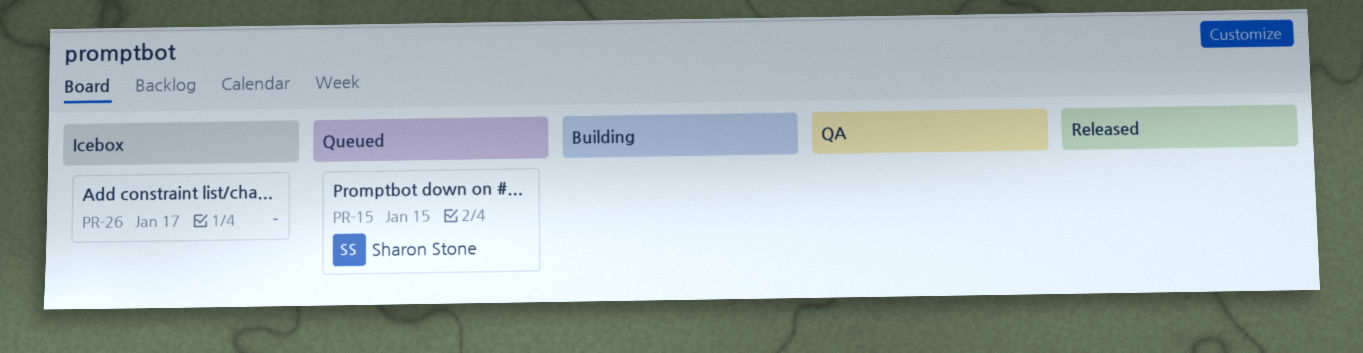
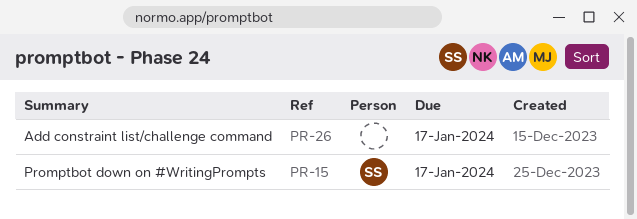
PR-15, due: Jan 15 -> Jan 17

